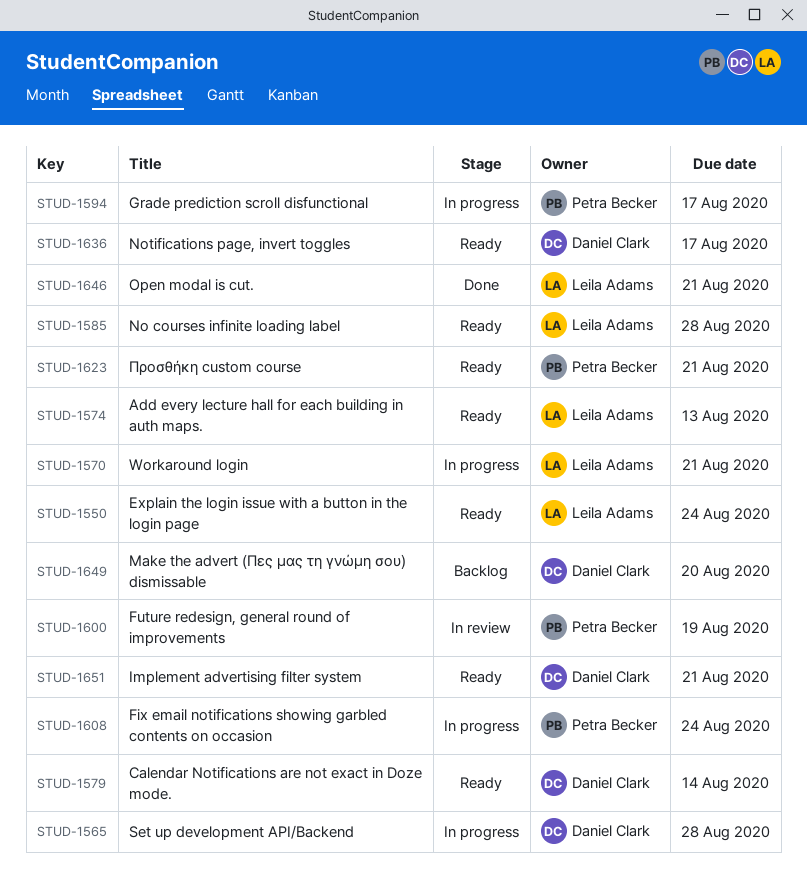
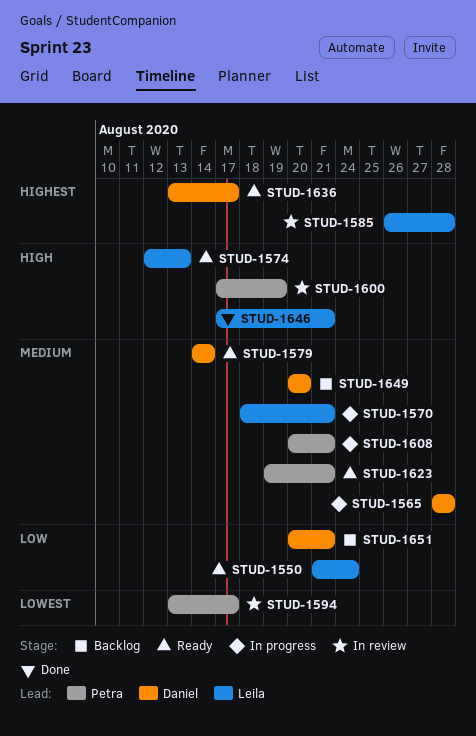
STUD-1585, status: Ready -> In review
STUD-1594, status: In progress -> In review
STUD-1608, due: Aug 24 -> Aug 21
STUD-1651, status: Ready -> Backlog

